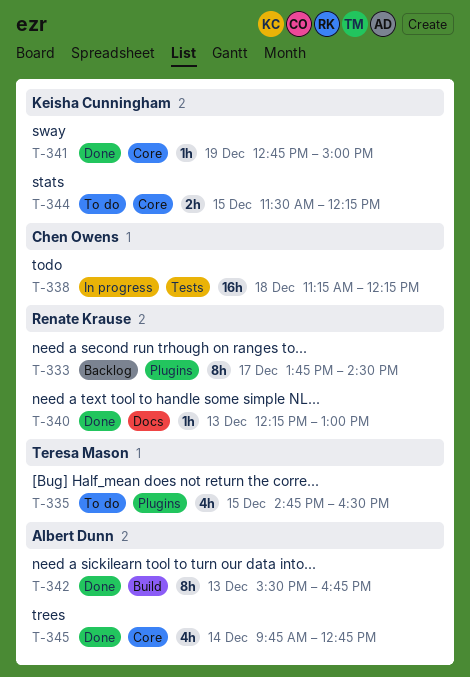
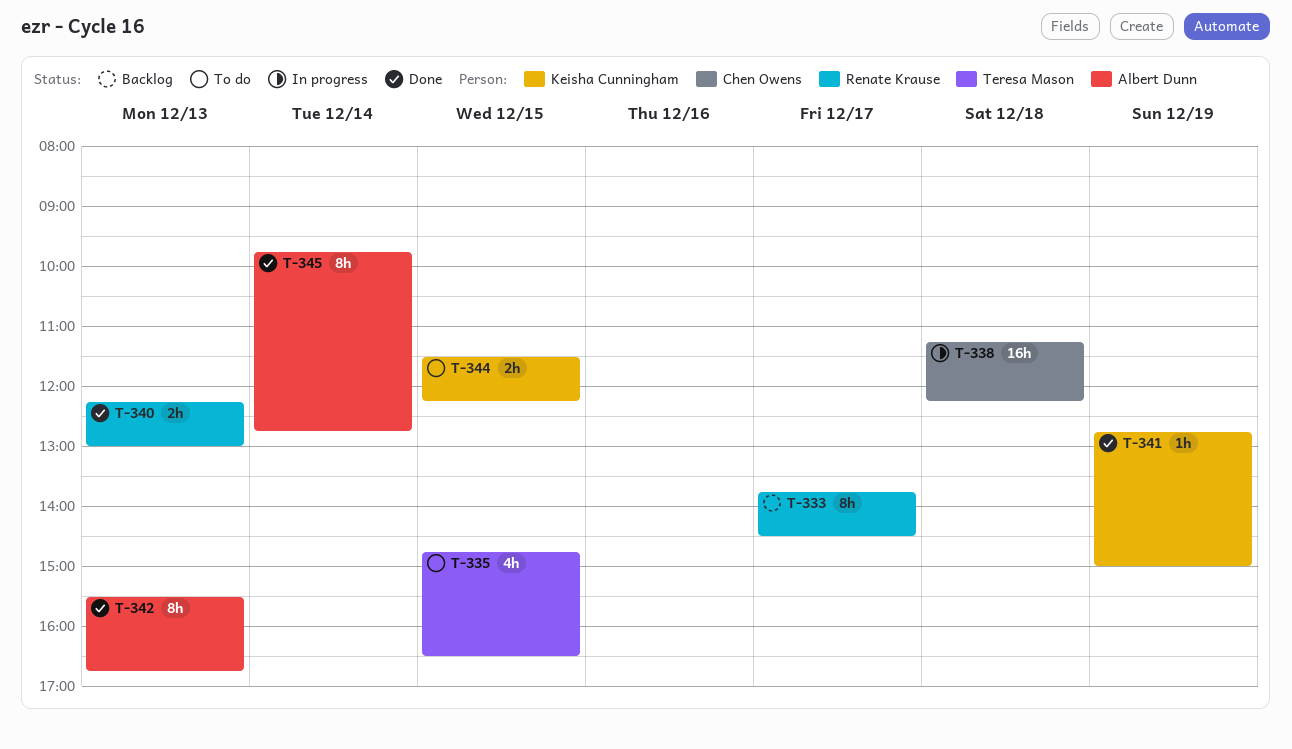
T-340, estimate: 1h -> 2h
T-345, estimate: 4h -> 8h

